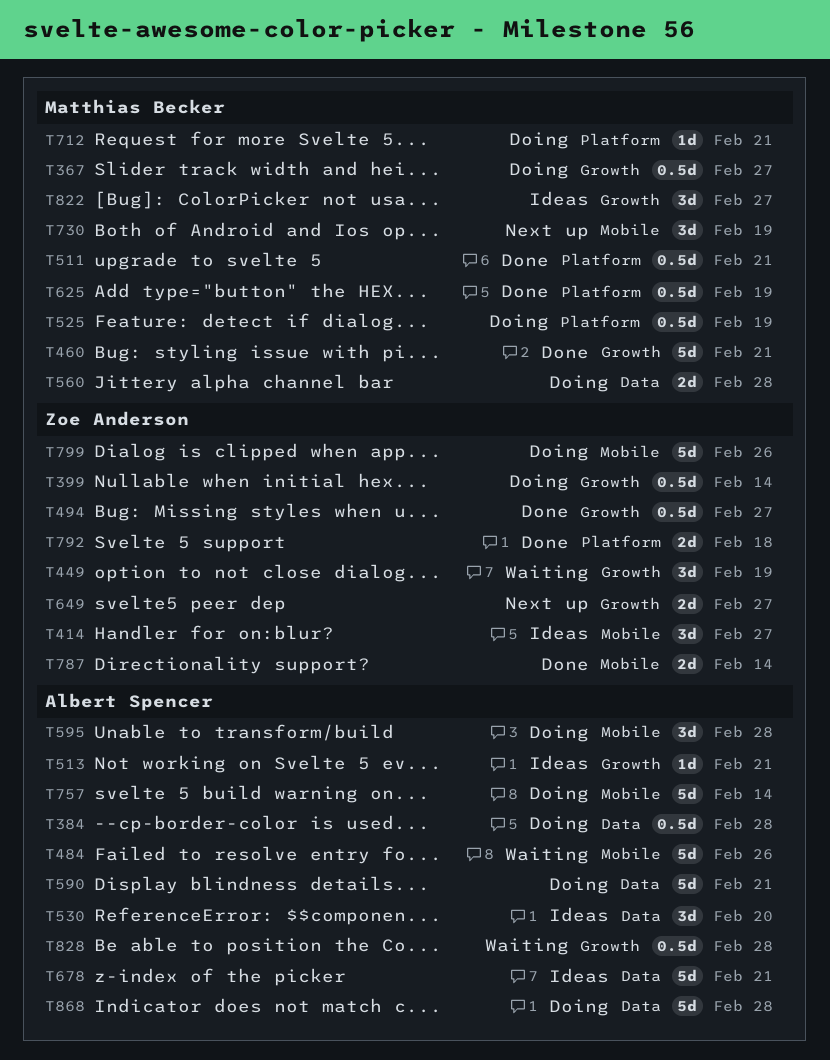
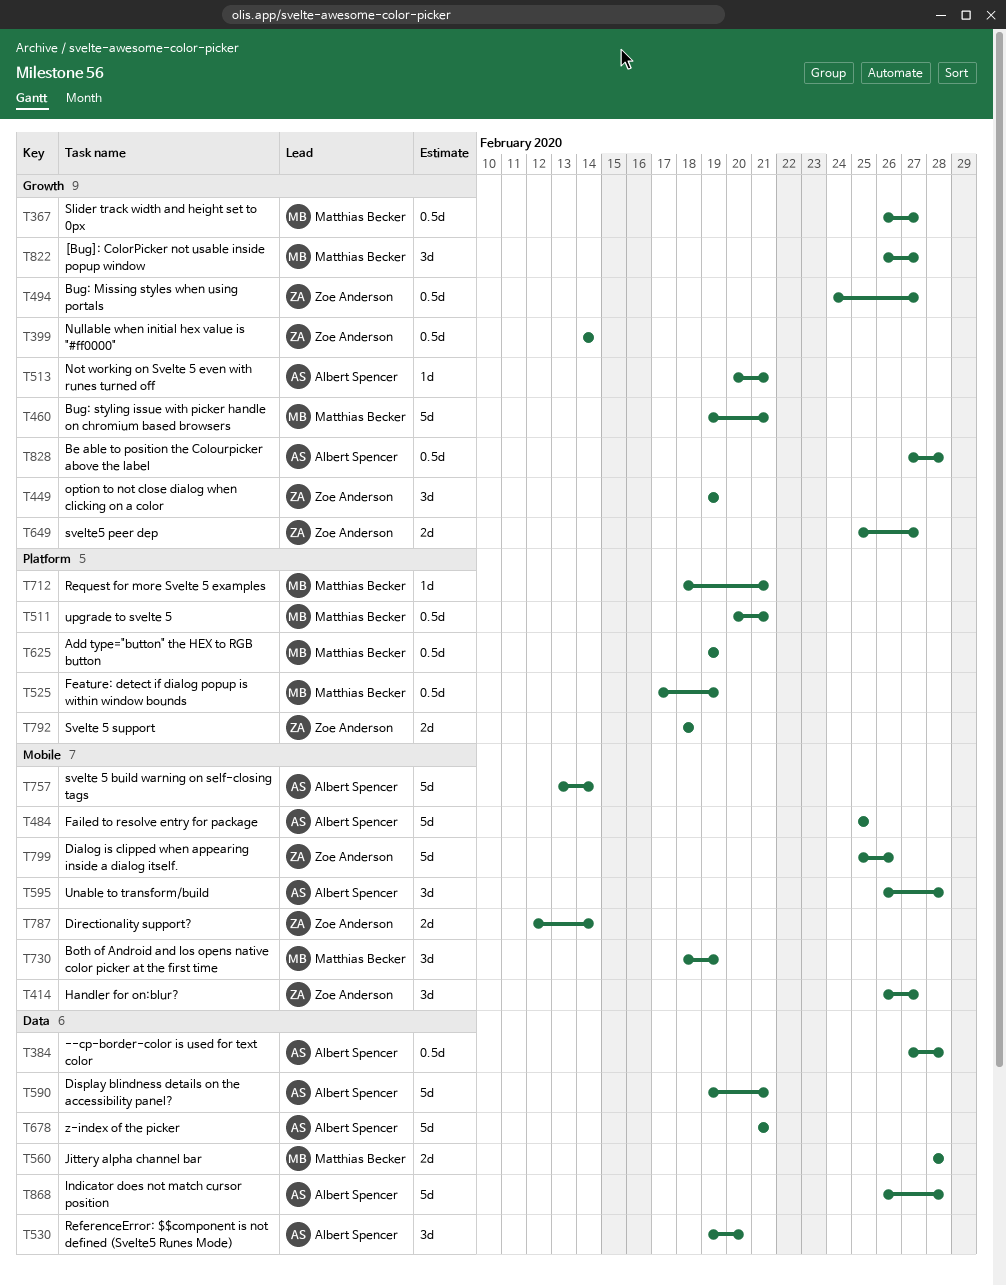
T484, due: Feb 26 -> Feb 25

